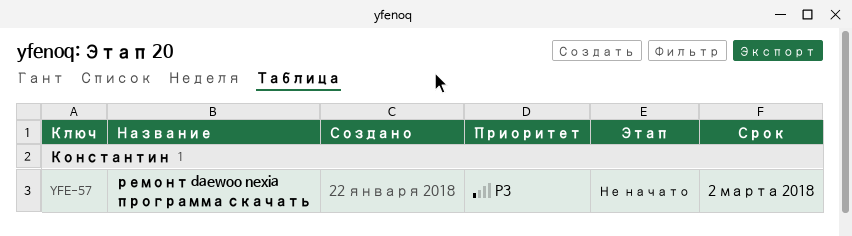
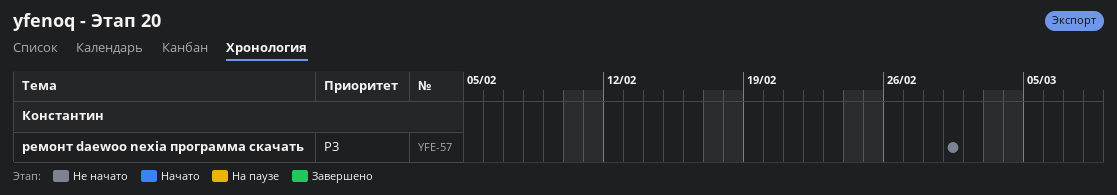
YFE-57, due: Mar 2 -> Mar 1

